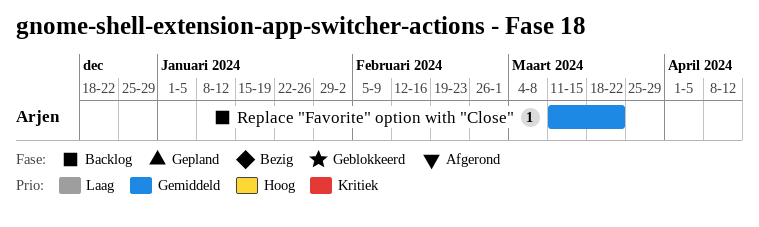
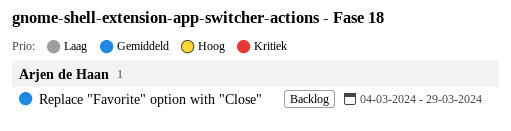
Replace "Favorite" option with "Close", start: Mar 11 -> Mar 4
Replace "Favorite" option with "Close", due: Mar 22 -> Mar 29

